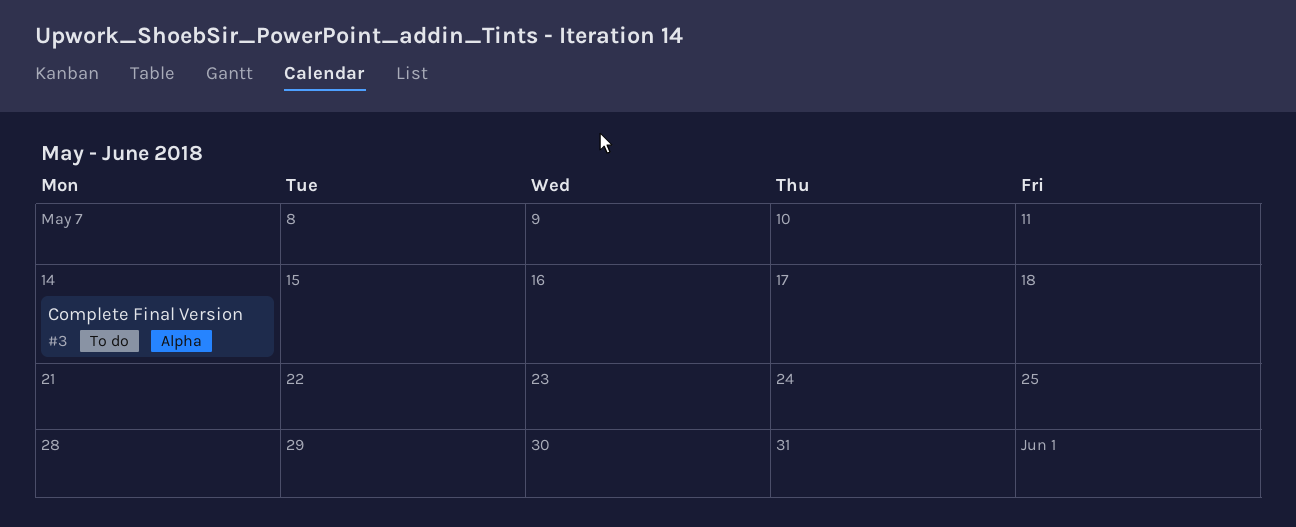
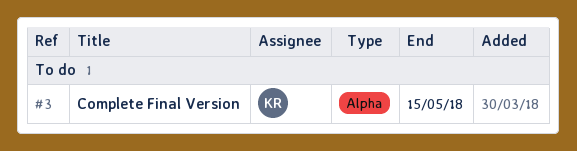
#3, due: May 14 -> May 15

